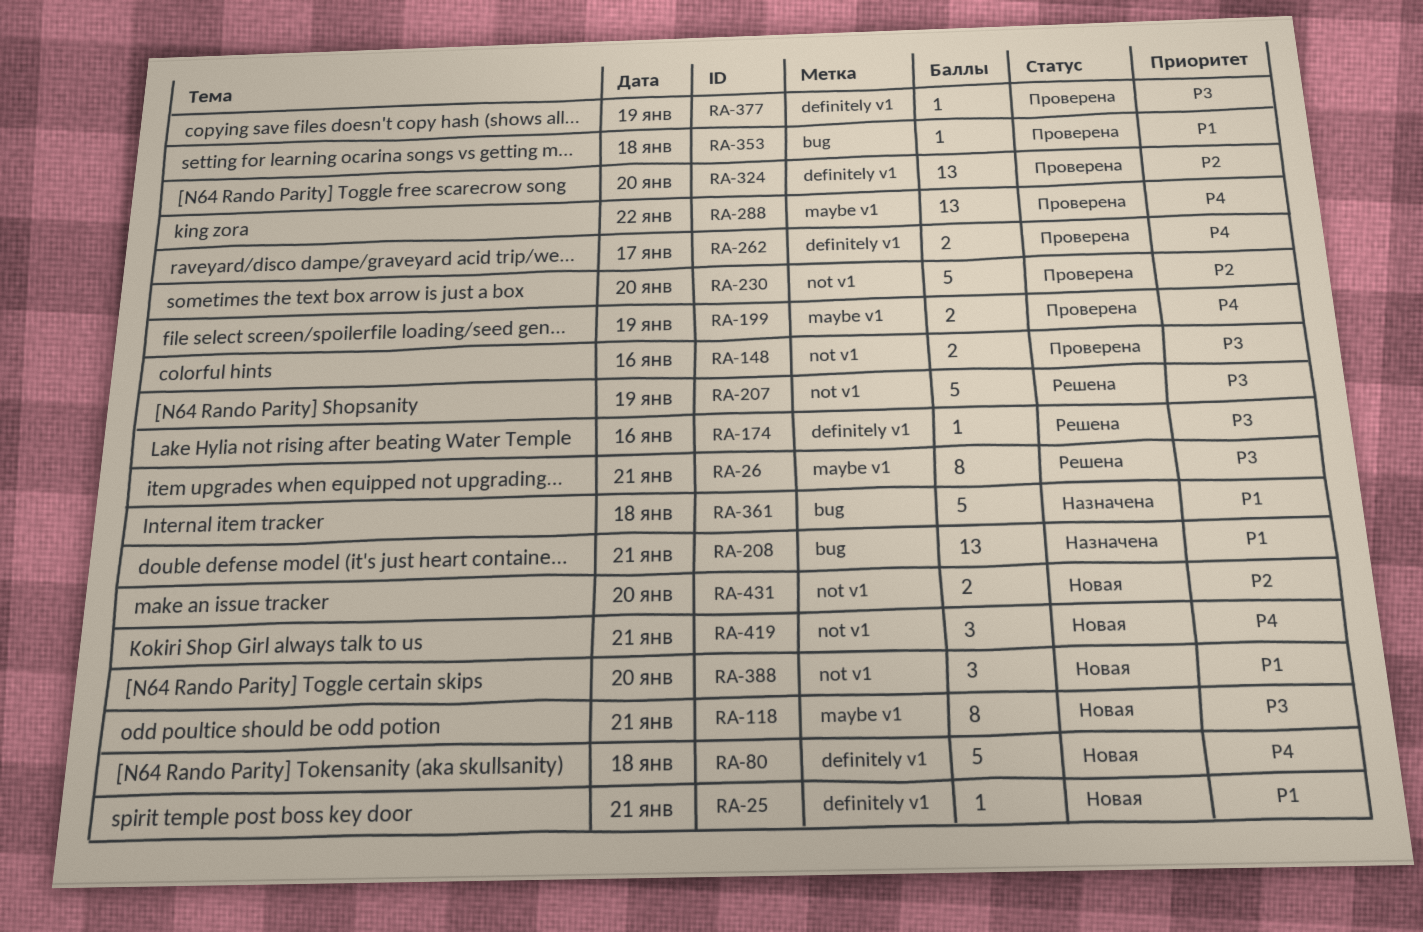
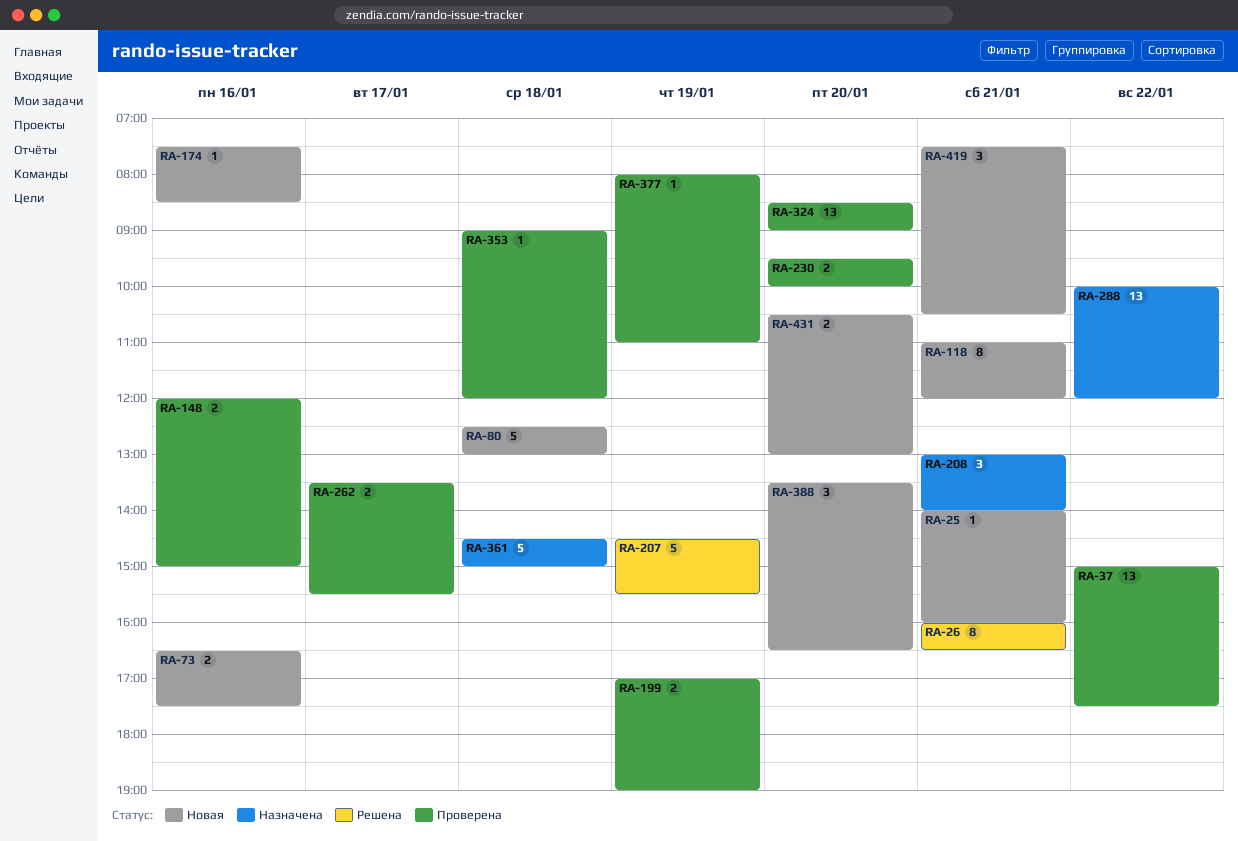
RA-37: none -> present
RA-73: none -> present
RA-174, status: Решена -> Новая
RA-208, estimate: 13 -> 3
RA-230, estimate: 5 -> 2
RA-288, status: Проверена -> Назначена

